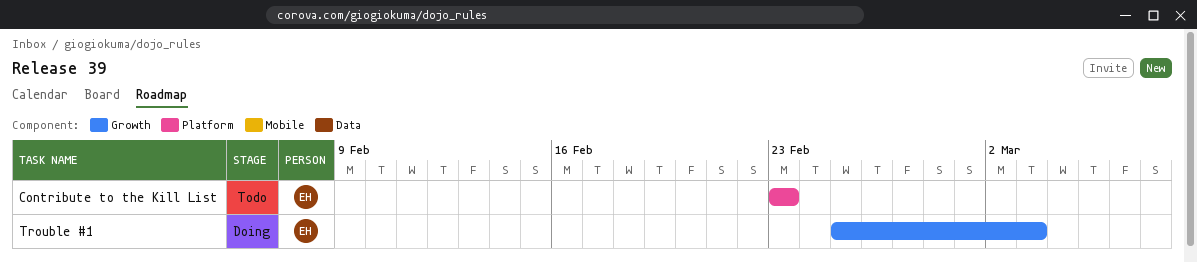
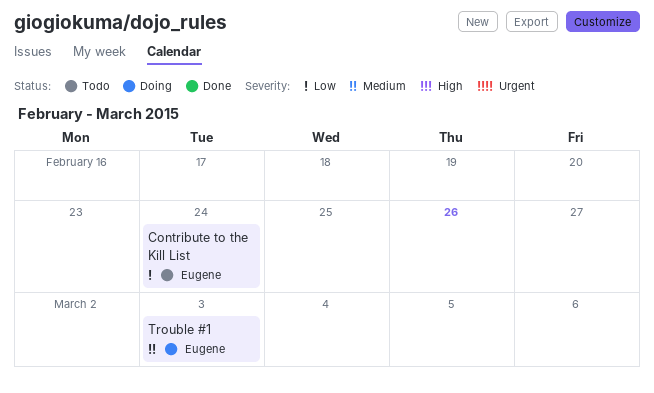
Contribute to the Kill List, due: Feb 23 -> Feb 24

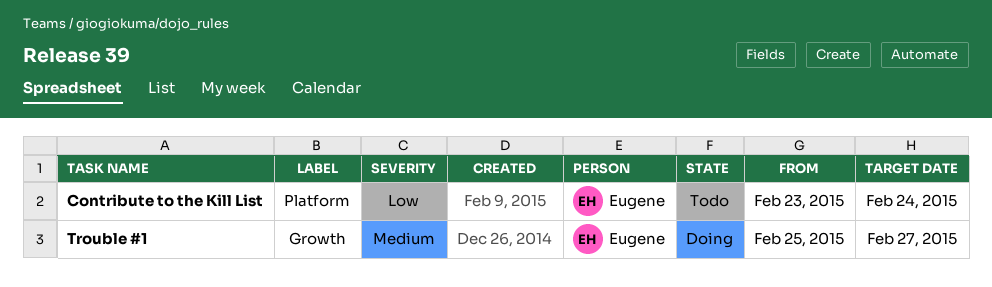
Trouble #1, due: Mar 3 -> Feb 27

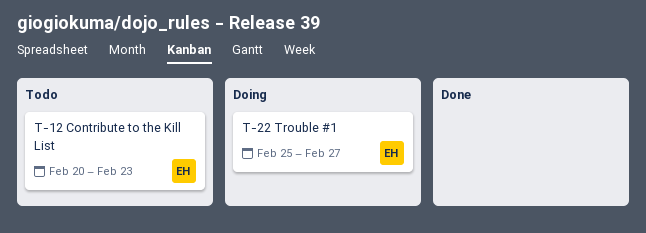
Contribute to the Kill List, start: Feb 23 -> Feb 20
Contribute to the Kill List, due: Feb 24 -> Feb 23

